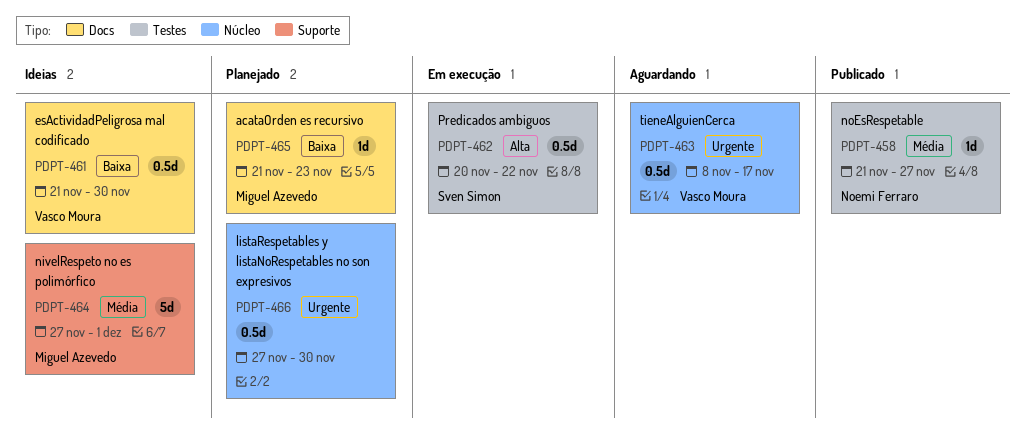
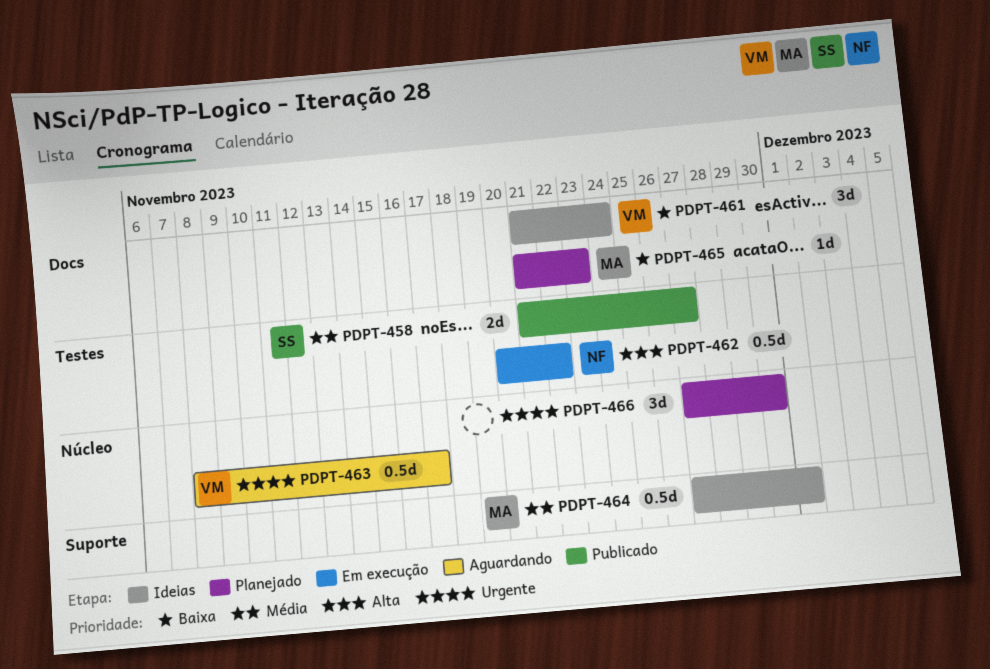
PDPT-458, owner: Noemi Ferraro -> Sven Simon
PDPT-458, estimate: 1d -> 2d
PDPT-461, estimate: 0.5d -> 3d
PDPT-461, due: Nov 30 -> Nov 24
PDPT-462, owner: Sven Simon -> Noemi Ferraro
PDPT-464, estimate: 5d -> 0.5d
PDPT-466, estimate: 0.5d -> 3d

